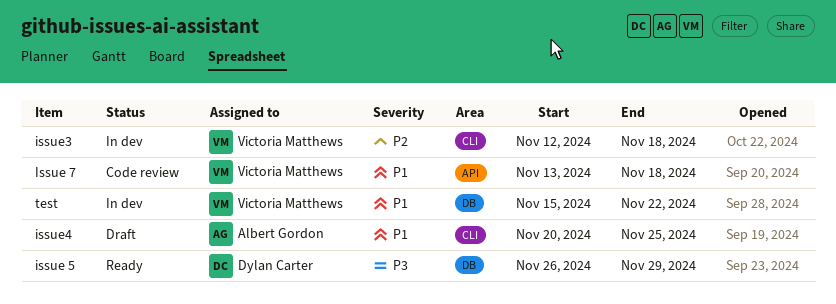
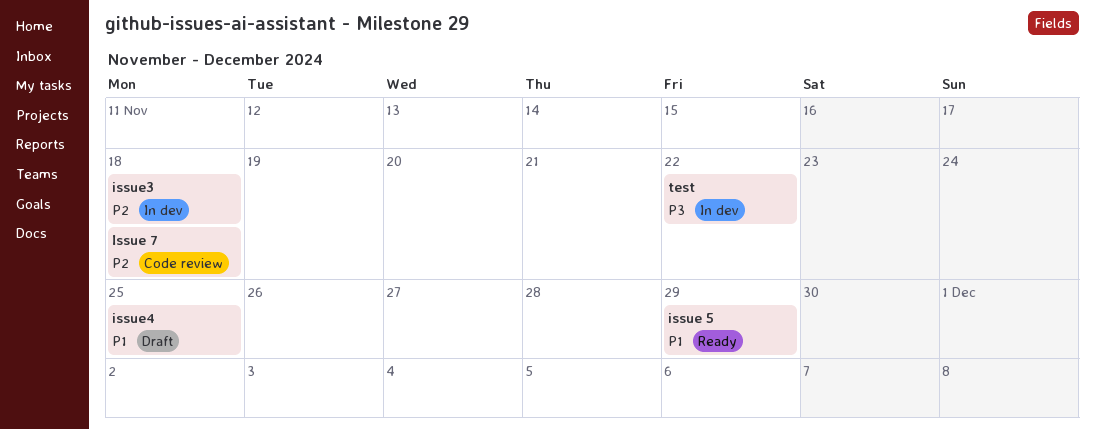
issue 5, priority: P3 -> P1
Issue 7, priority: P1 -> P2
test, priority: P1 -> P3

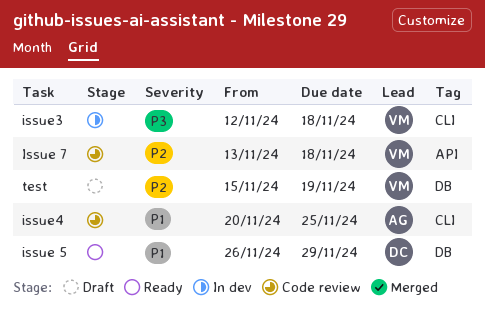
issue3, priority: P2 -> P3
issue4, status: Draft -> Code review
test, status: In dev -> Draft
test, priority: P3 -> P2
test, due: Nov 22 -> Nov 19

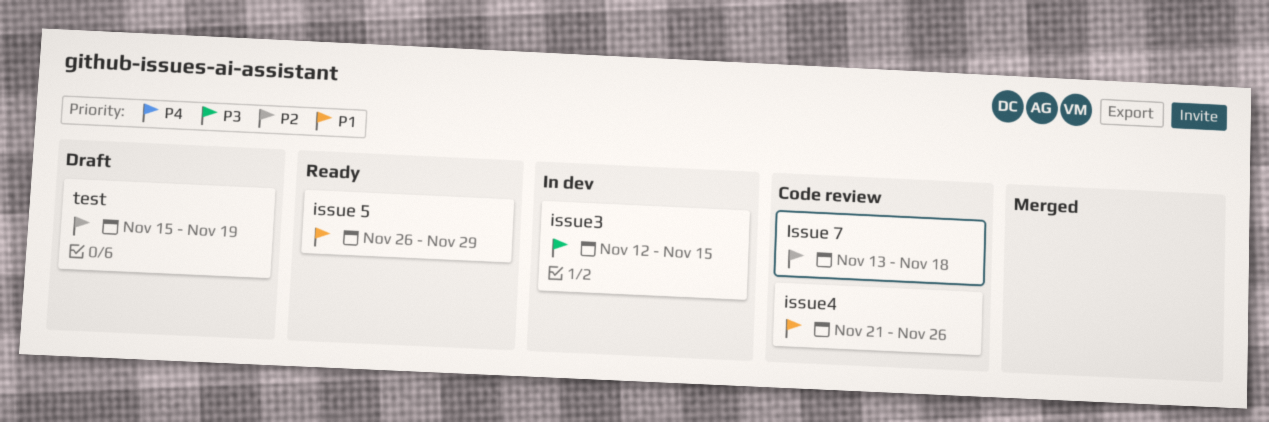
issue3, due: Nov 18 -> Nov 15
issue4, start: Nov 20 -> Nov 21
issue4, due: Nov 25 -> Nov 26

